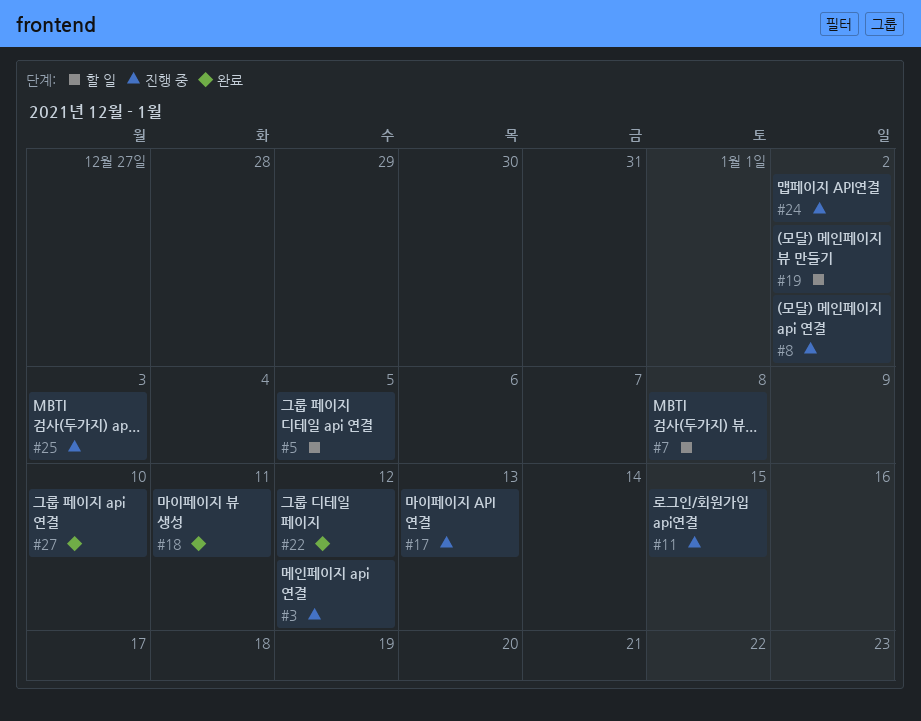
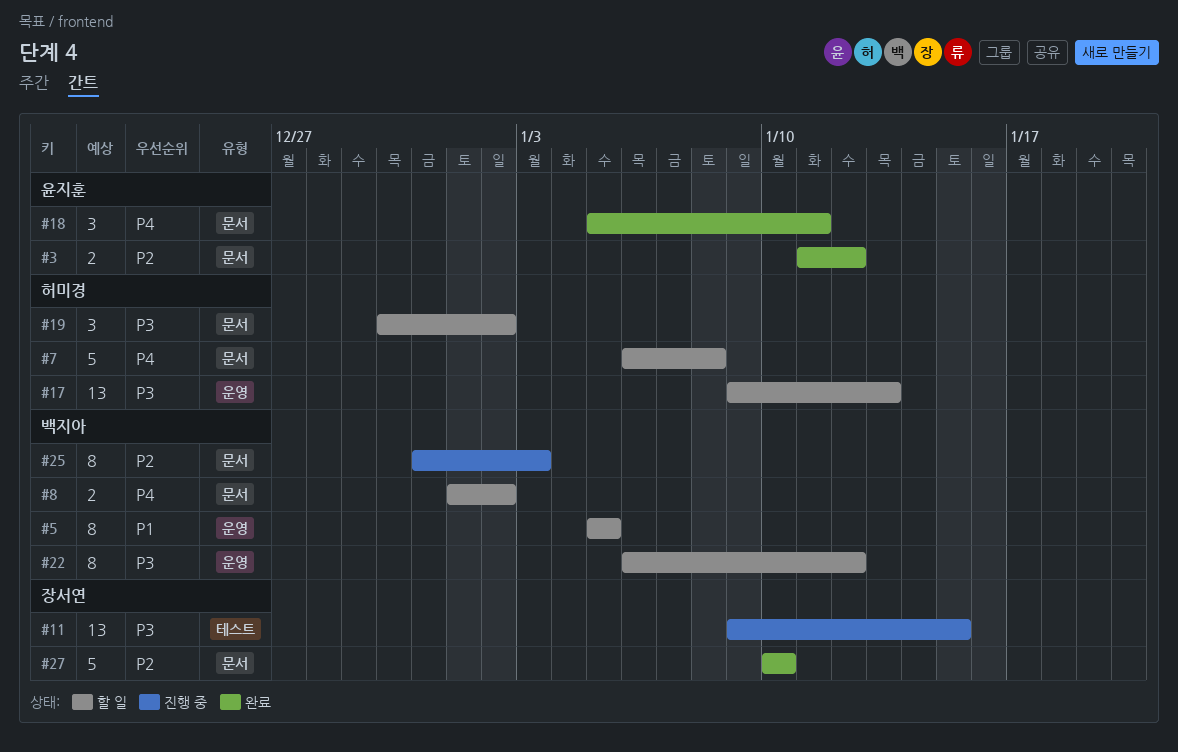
#3, status: 진행 중 -> 완료
#8, status: 진행 중 -> 할 일
#17, status: 진행 중 -> 할 일
#22, status: 완료 -> 할 일
#24: present -> none

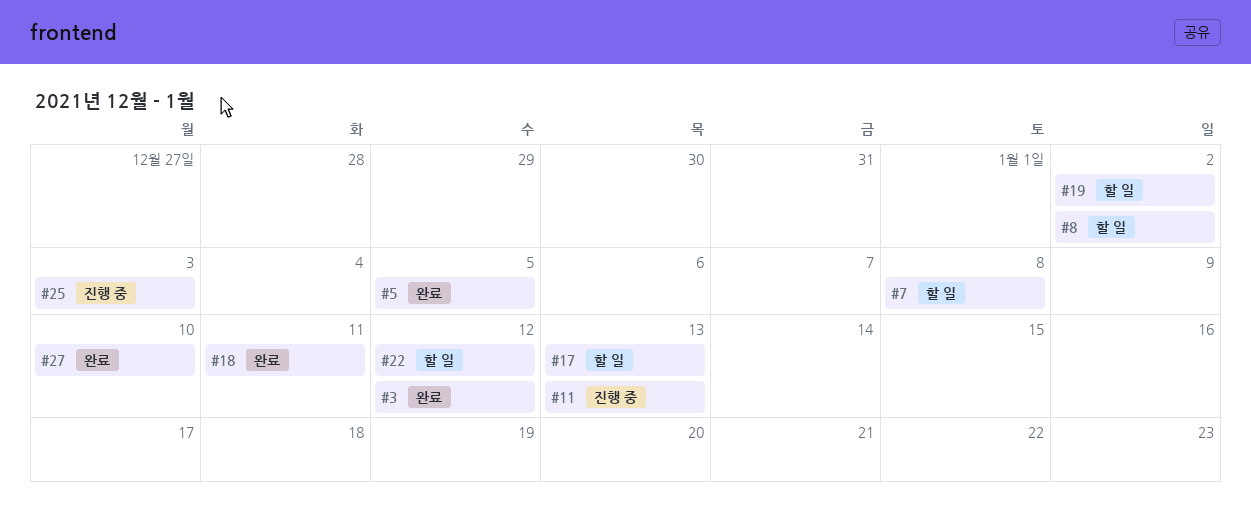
#5, status: 할 일 -> 완료
#11, due: Jan 15 -> Jan 13

